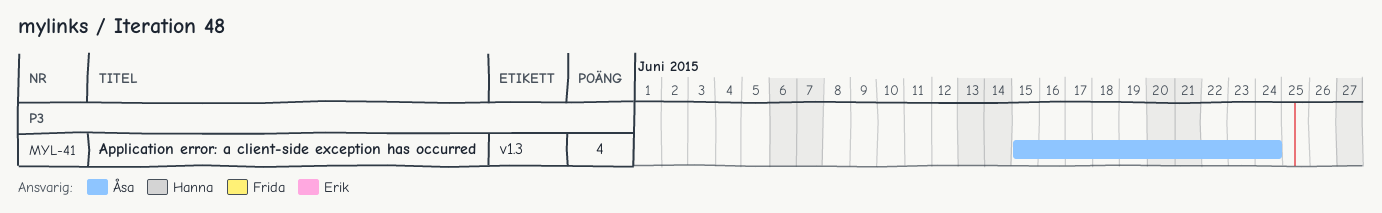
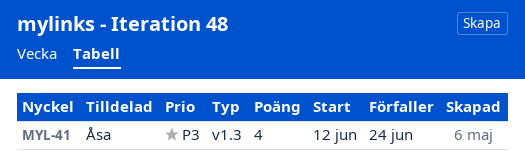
MYL-41, start: Jun 15 -> Jun 12

